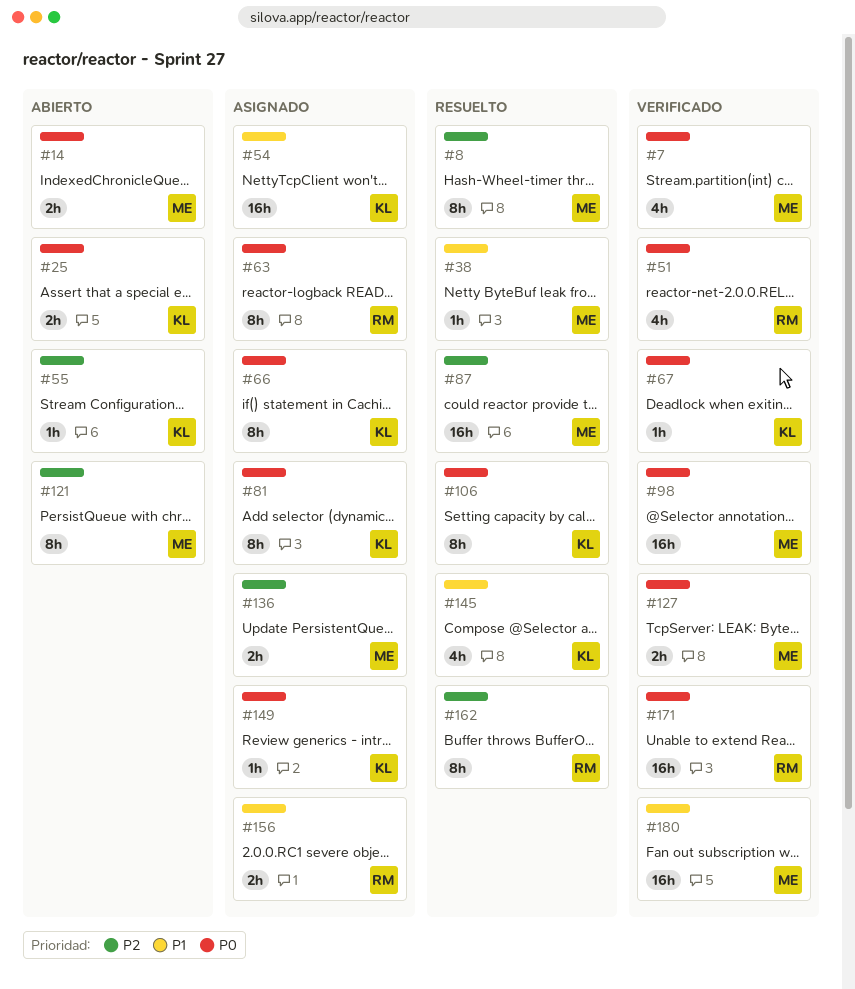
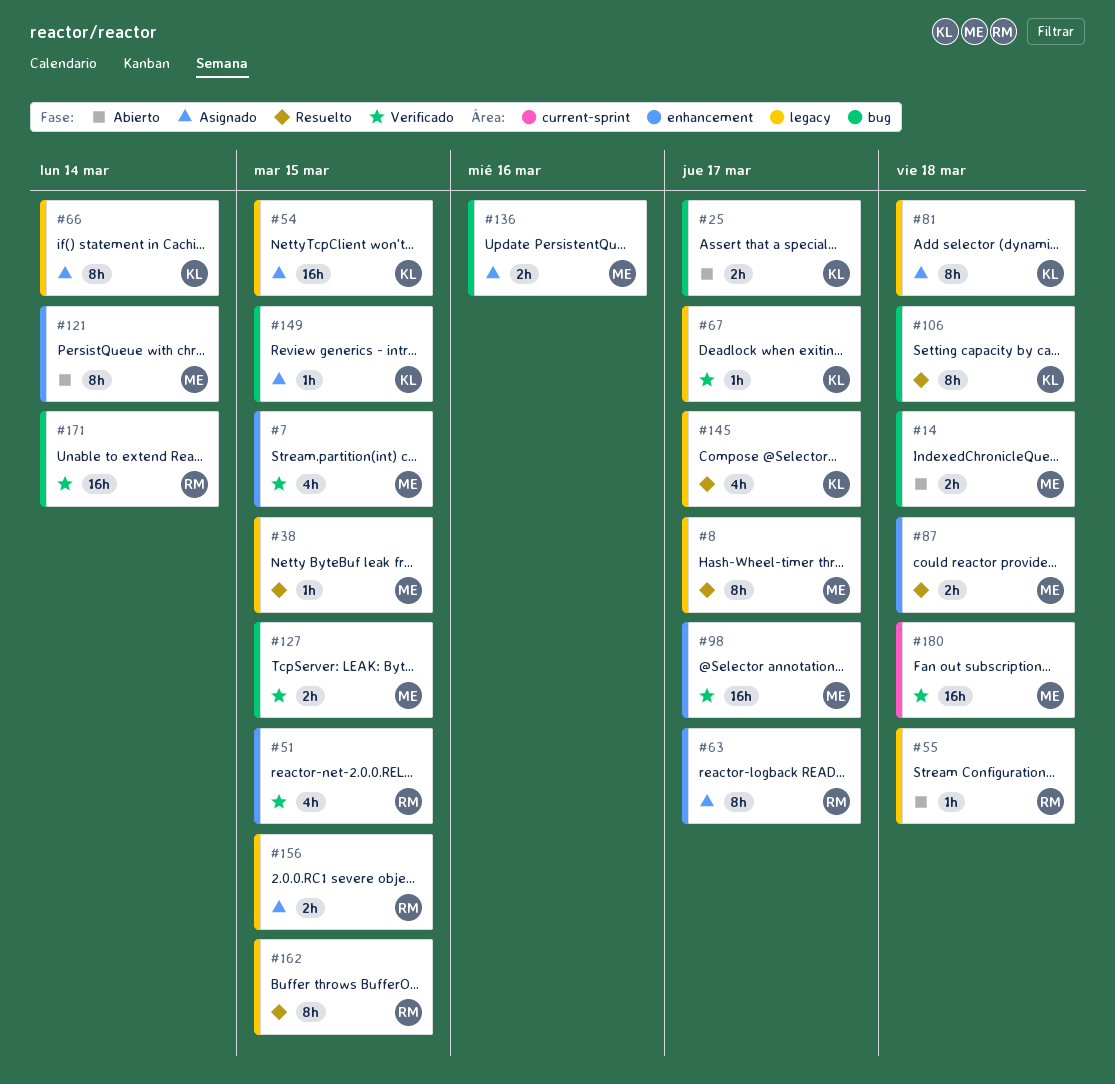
#55, owner: KL -> RM
#87, estimate: 16h -> 2h

